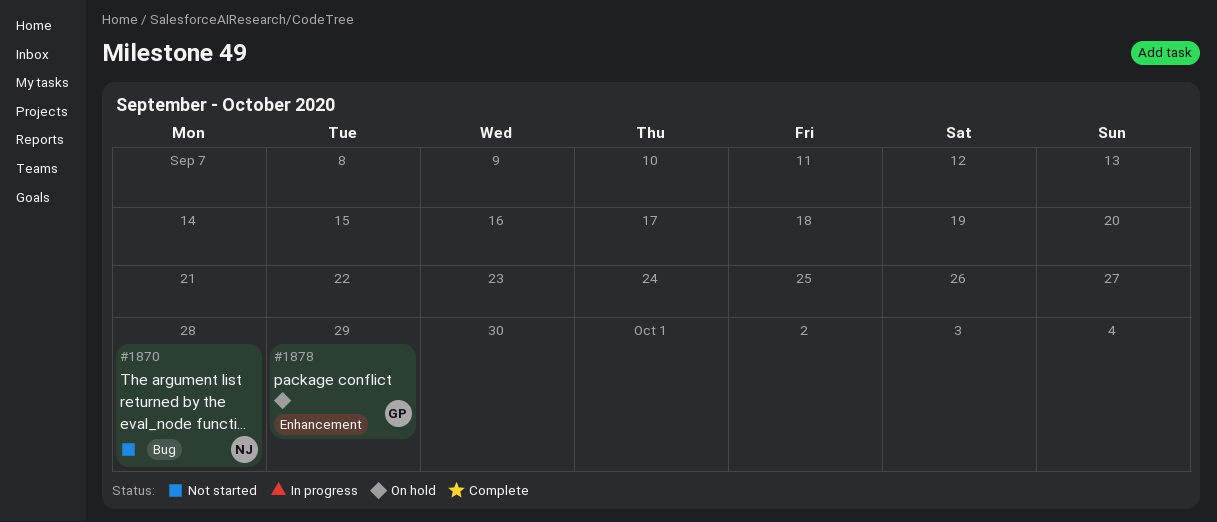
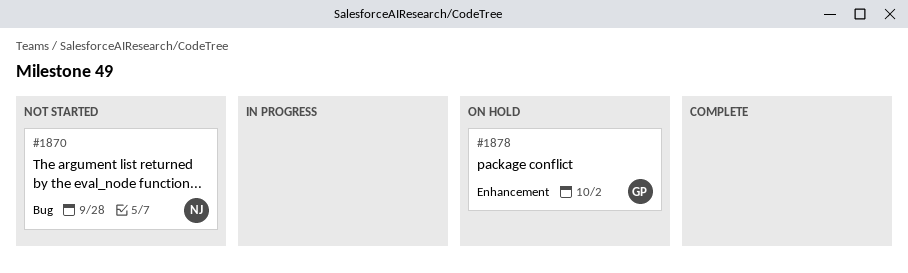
#1878, due: Sep 29 -> Oct 2

